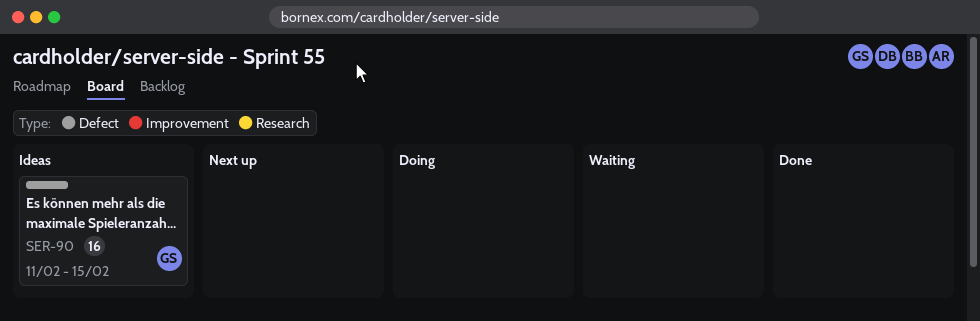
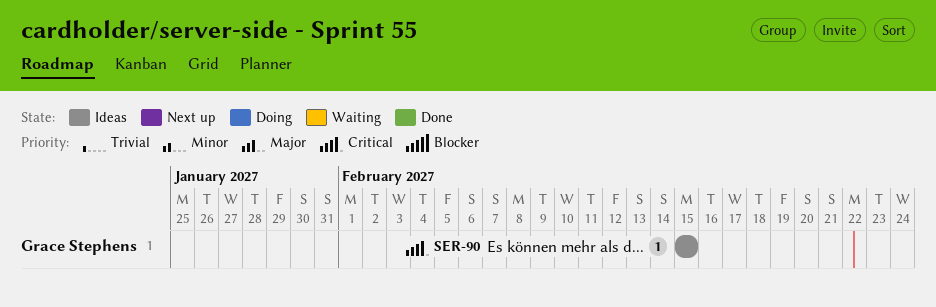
SER-90, estimate: 16 -> 1
SER-90, start: Feb 11 -> Feb 15

